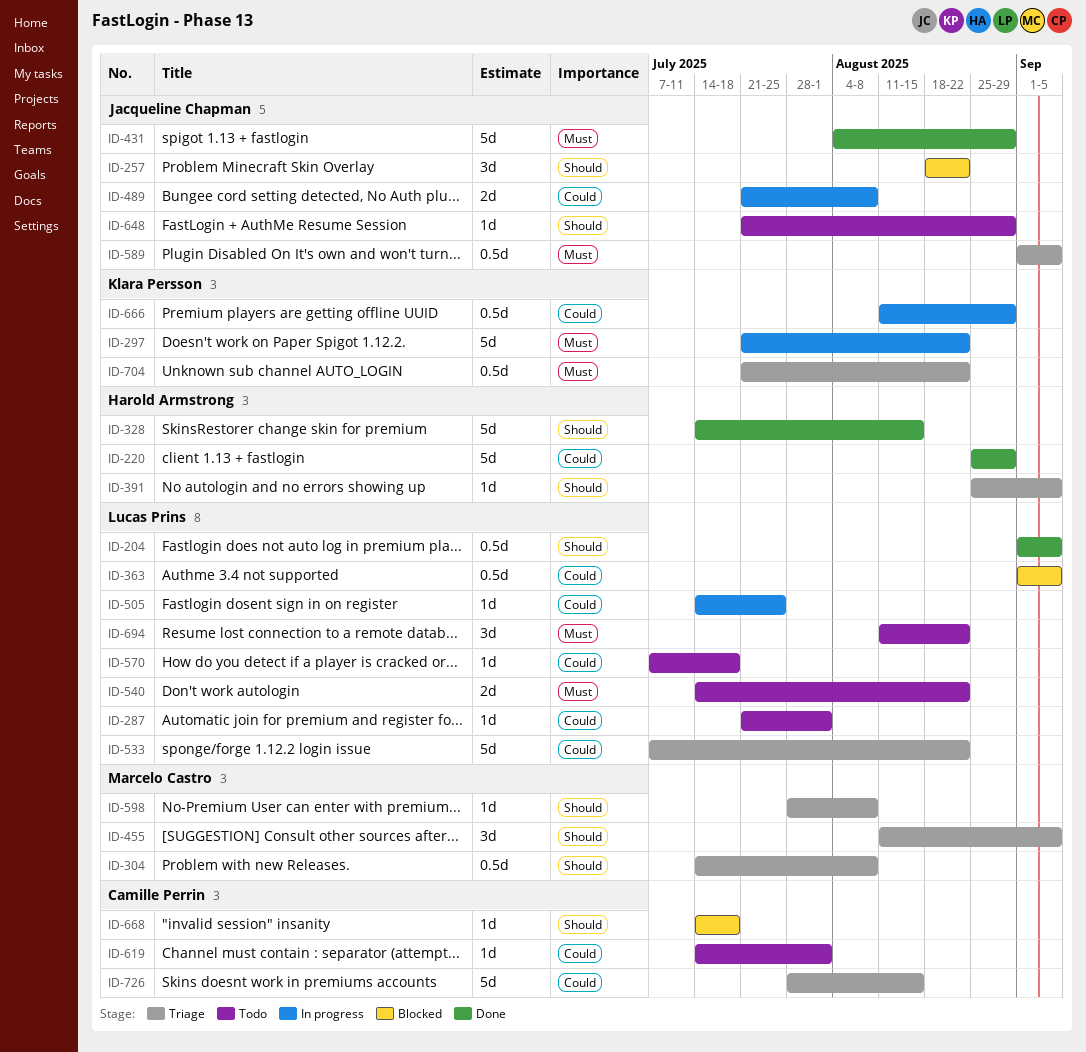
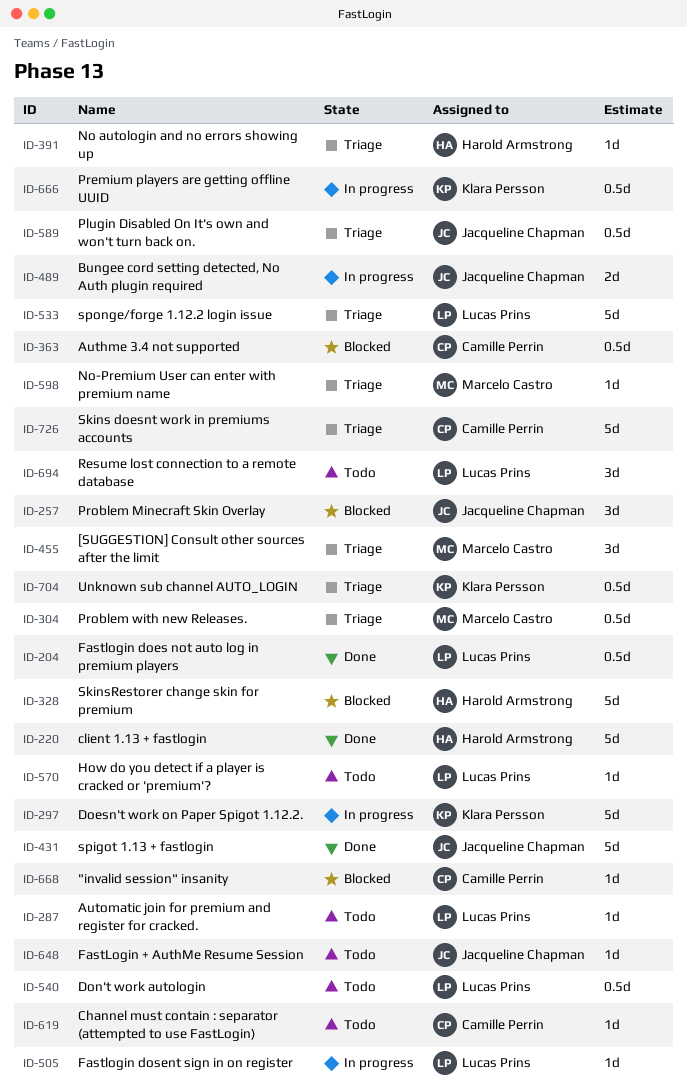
ID-328, status: Done -> Blocked
ID-363, owner: Lucas Prins -> Camille Perrin
ID-540, estimate: 2d -> 0.5d

